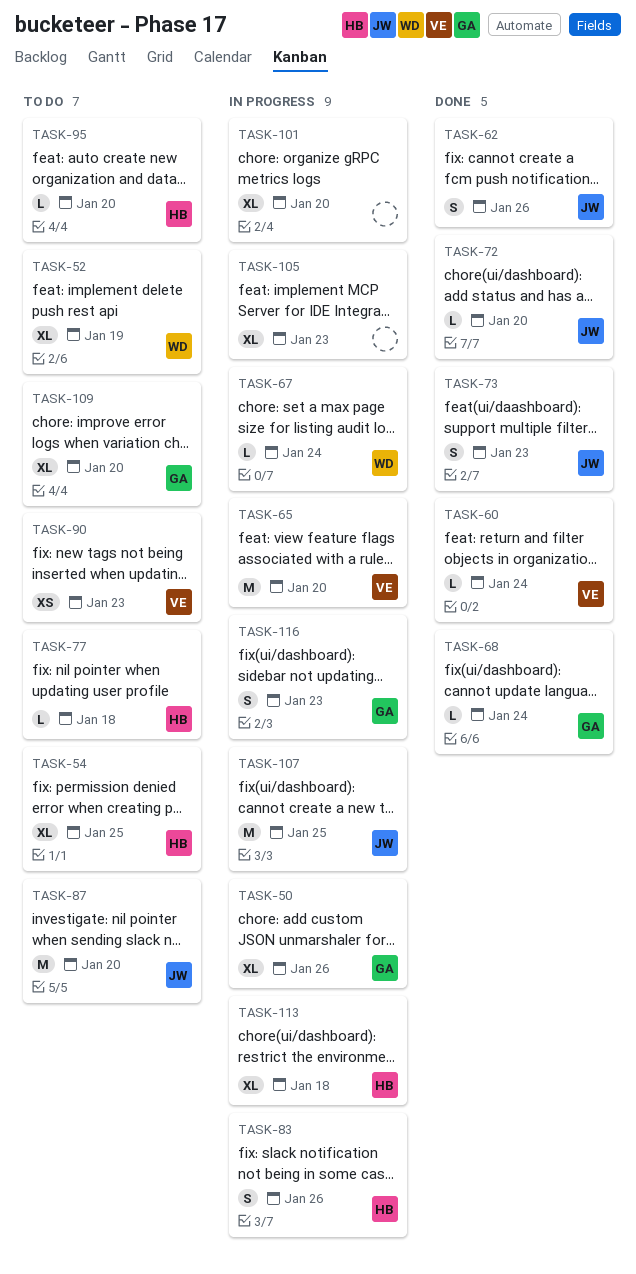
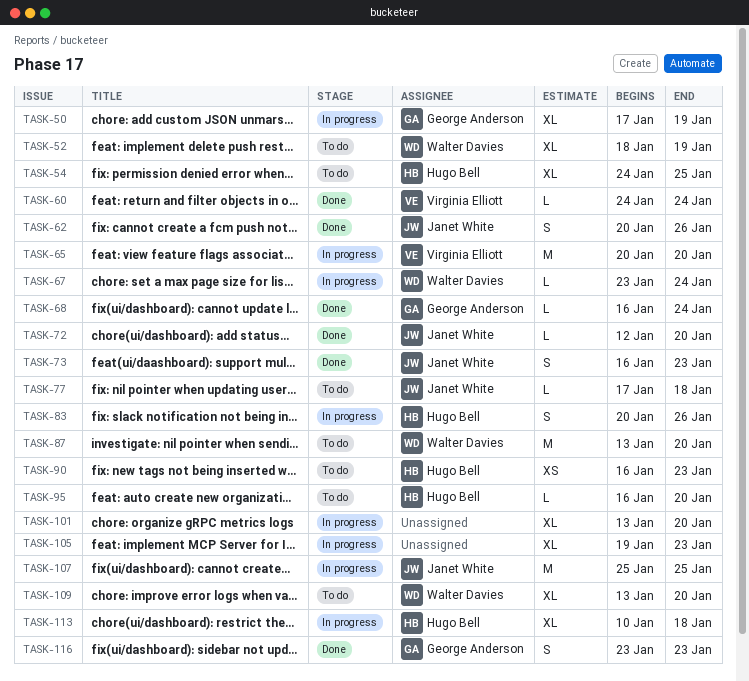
TASK-50, due: Jan 26 -> Jan 19
TASK-77, owner: Hugo Bell -> Janet White
TASK-87, owner: Janet White -> Walter Davies
TASK-90, owner: Virginia Elliott -> Hugo Bell
TASK-109, owner: George Anderson -> Walter Davies
TASK-116, status: In progress -> Done

